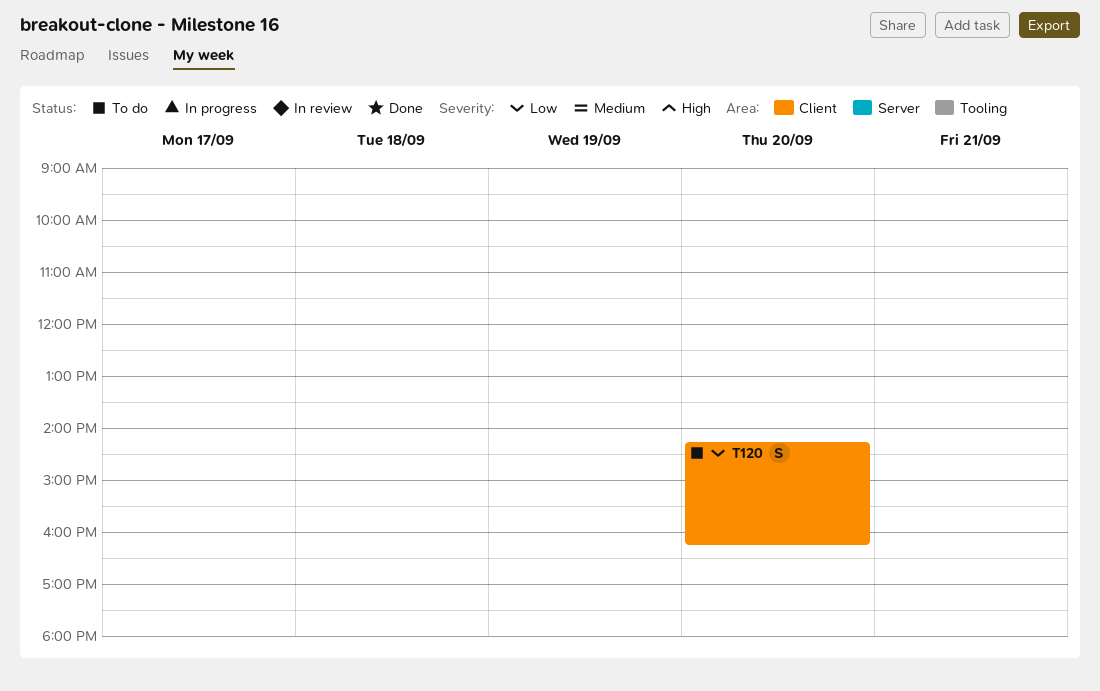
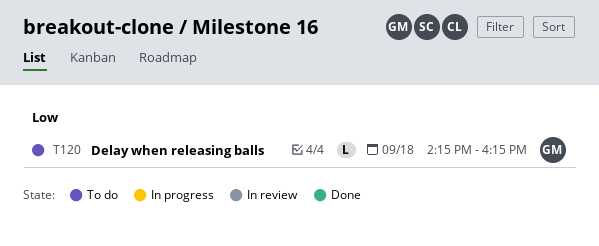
T120, estimate: S -> L
T120, day: Sep 20 -> Sep 18

